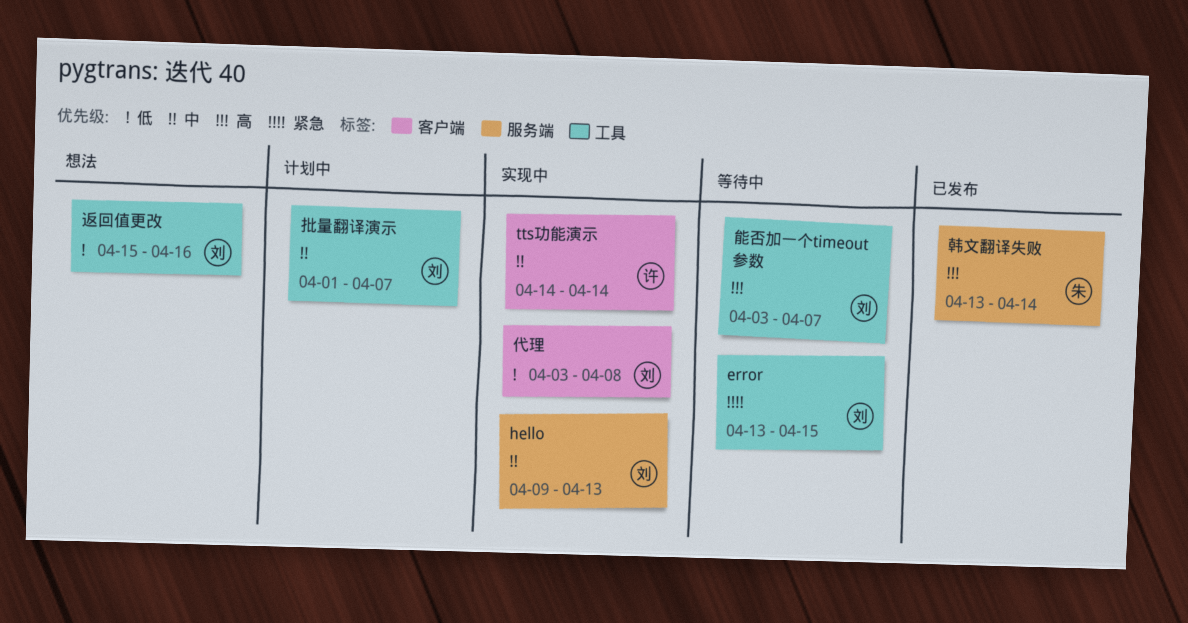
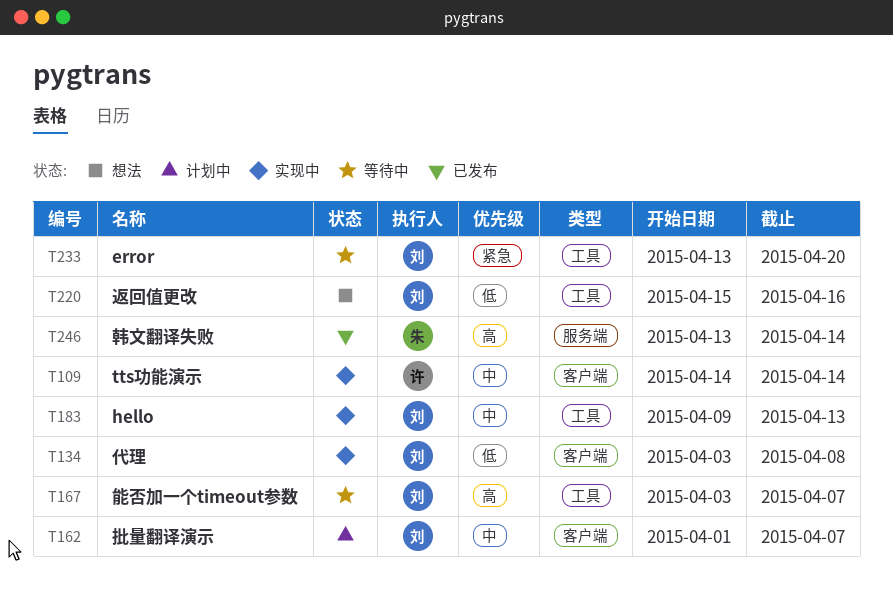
error, due: Apr 15 -> Apr 20
hello, label: 服务端 -> 工具
批量翻译演示, label: 工具 -> 客户端

